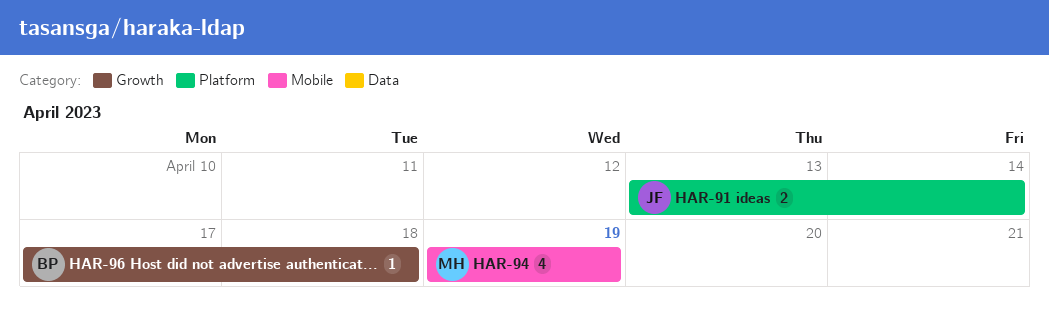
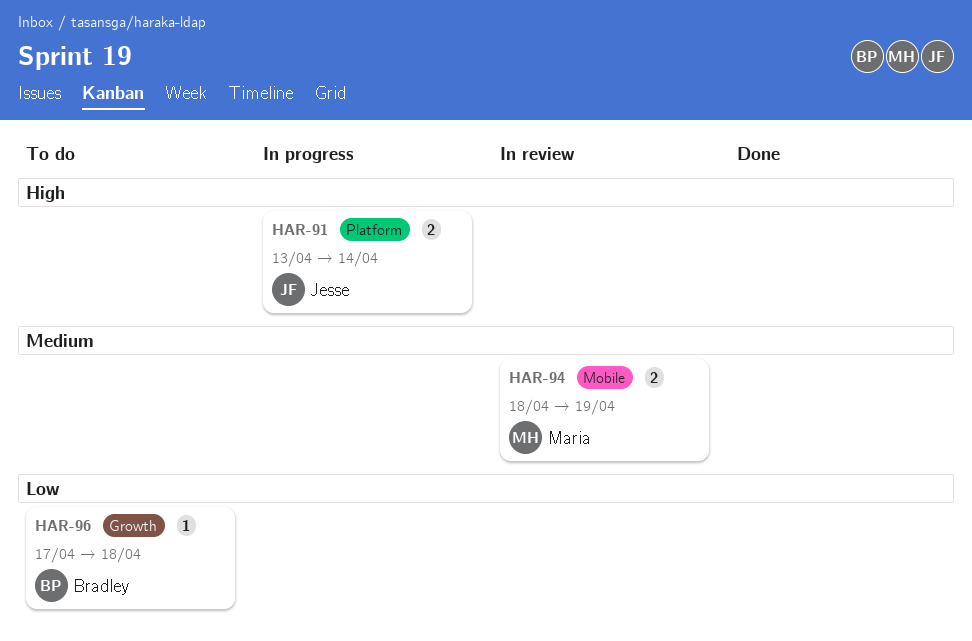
HAR-94, estimate: 4 -> 2
HAR-94, start: Apr 19 -> Apr 18

